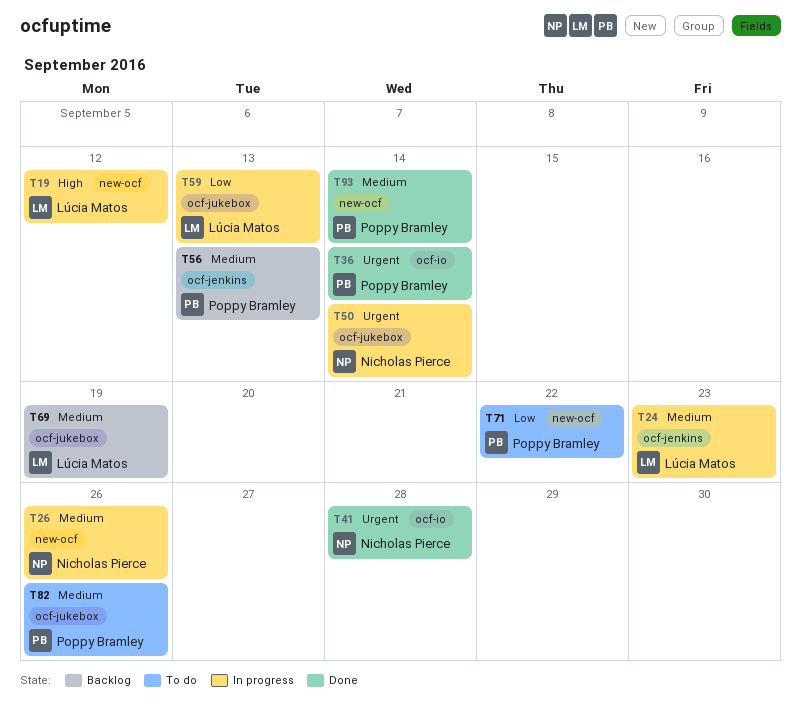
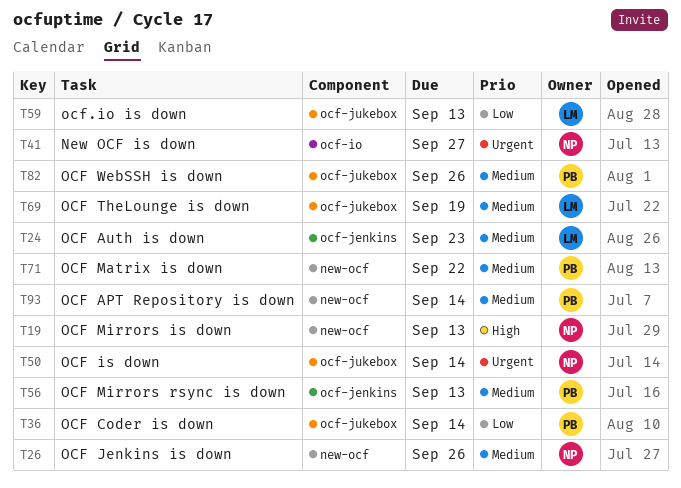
T19, owner: Lúcia Matos -> Nicholas Pierce
T19, due: Sep 12 -> Sep 13
T36, priority: Urgent -> Low
T36, label: ocf-io -> ocf-jukebox
T41, due: Sep 28 -> Sep 27
T71, priority: Low -> Medium

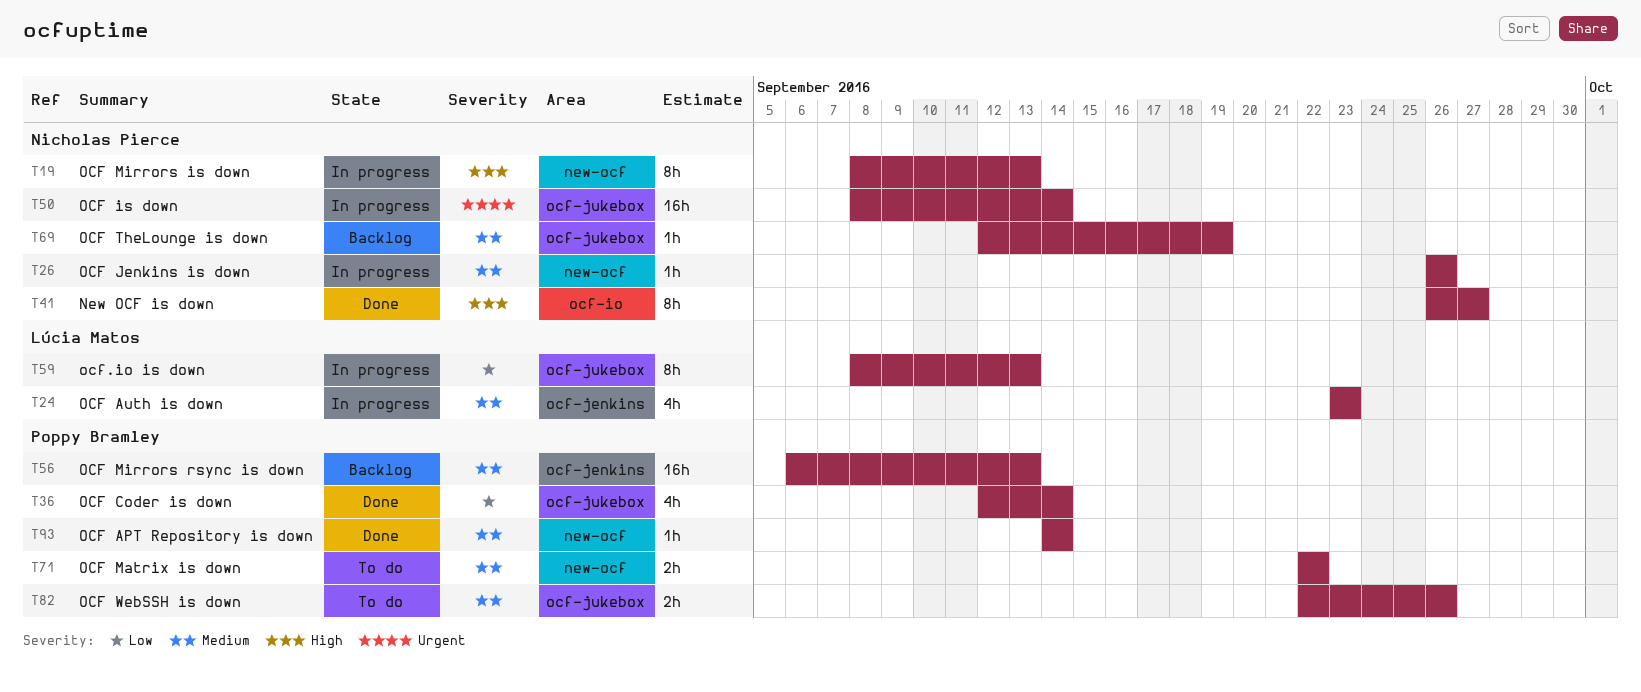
T41, priority: Urgent -> High
T69, owner: Lúcia Matos -> Nicholas Pierce

